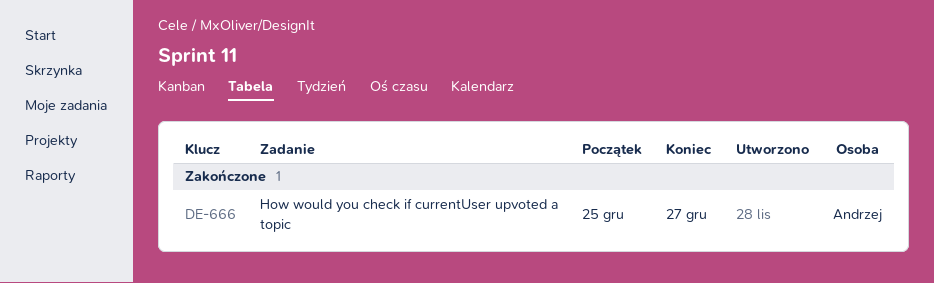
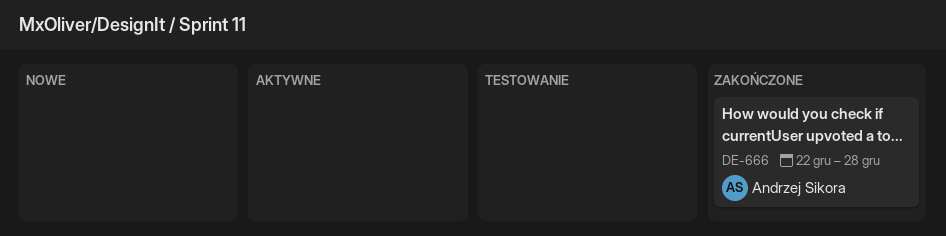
DE-666, start: Dec 25 -> Dec 22
DE-666, due: Dec 27 -> Dec 28

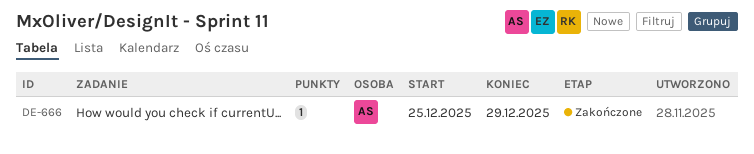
DE-666, start: Dec 22 -> Dec 25
DE-666, due: Dec 28 -> Dec 29

